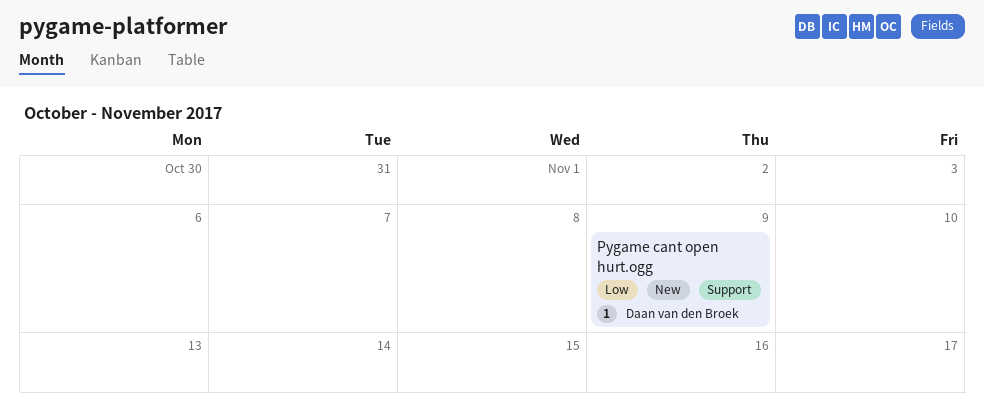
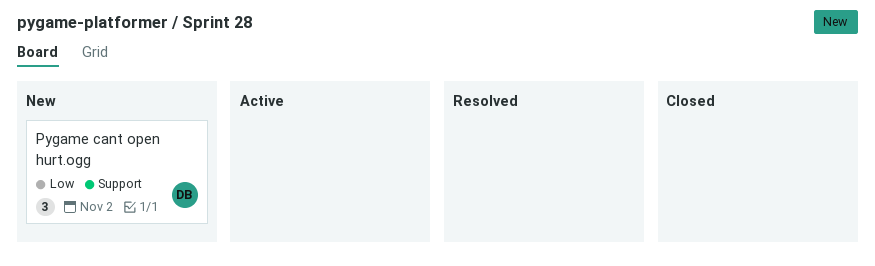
Pygame cant open hurt.ogg, estimate: 1 -> 3
Pygame cant open hurt.ogg, due: Nov 9 -> Nov 2

